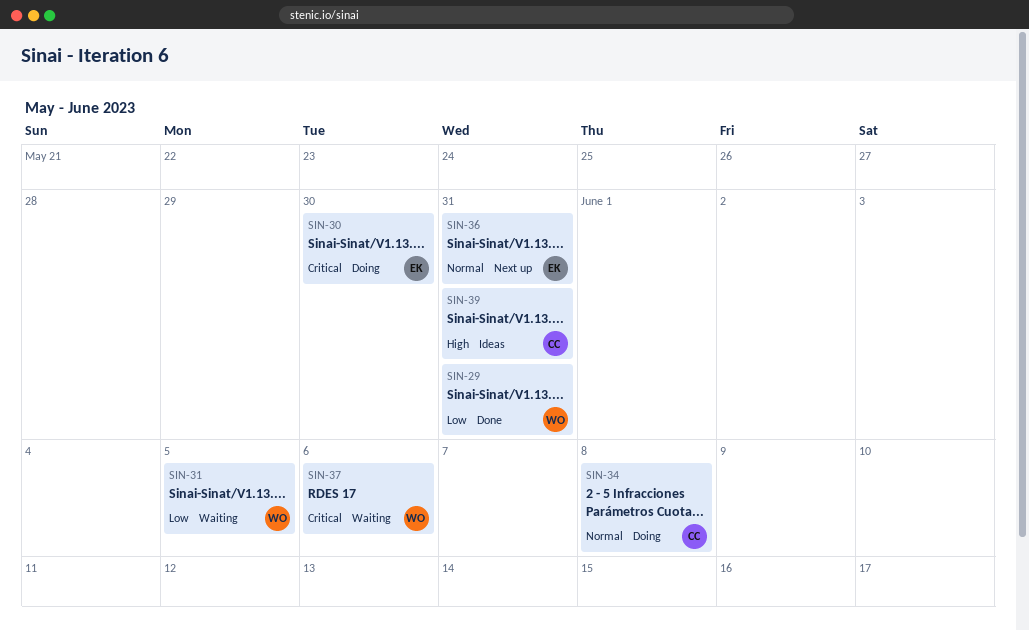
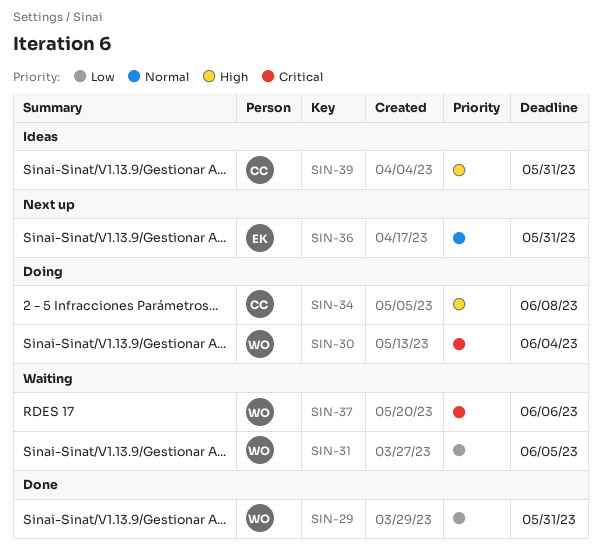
SIN-30, owner: EK -> WO
SIN-30, due: May 30 -> Jun 4
SIN-34, priority: Normal -> High

